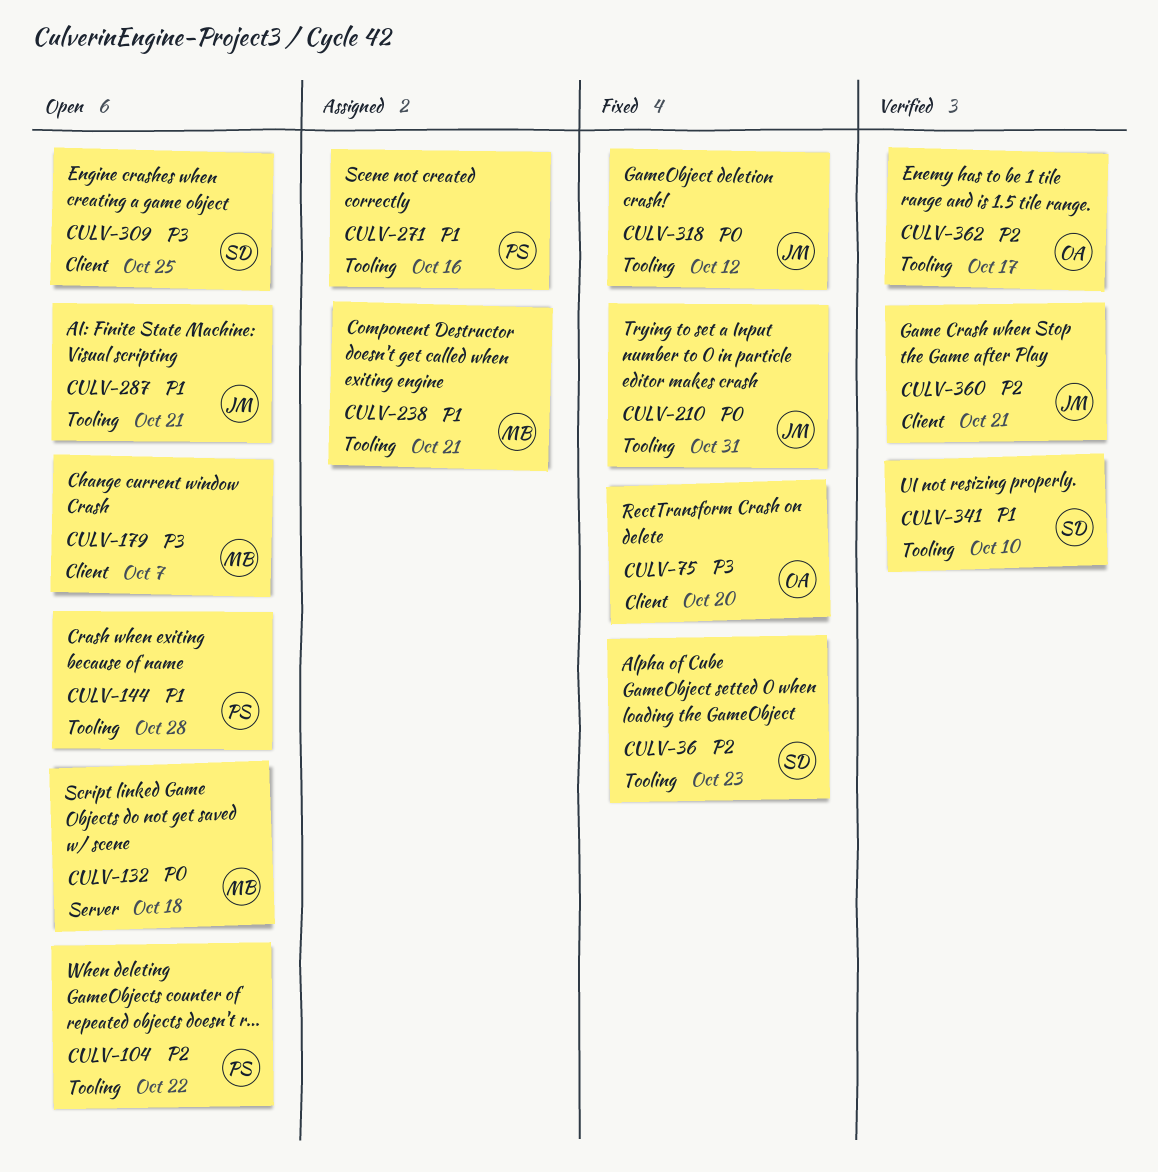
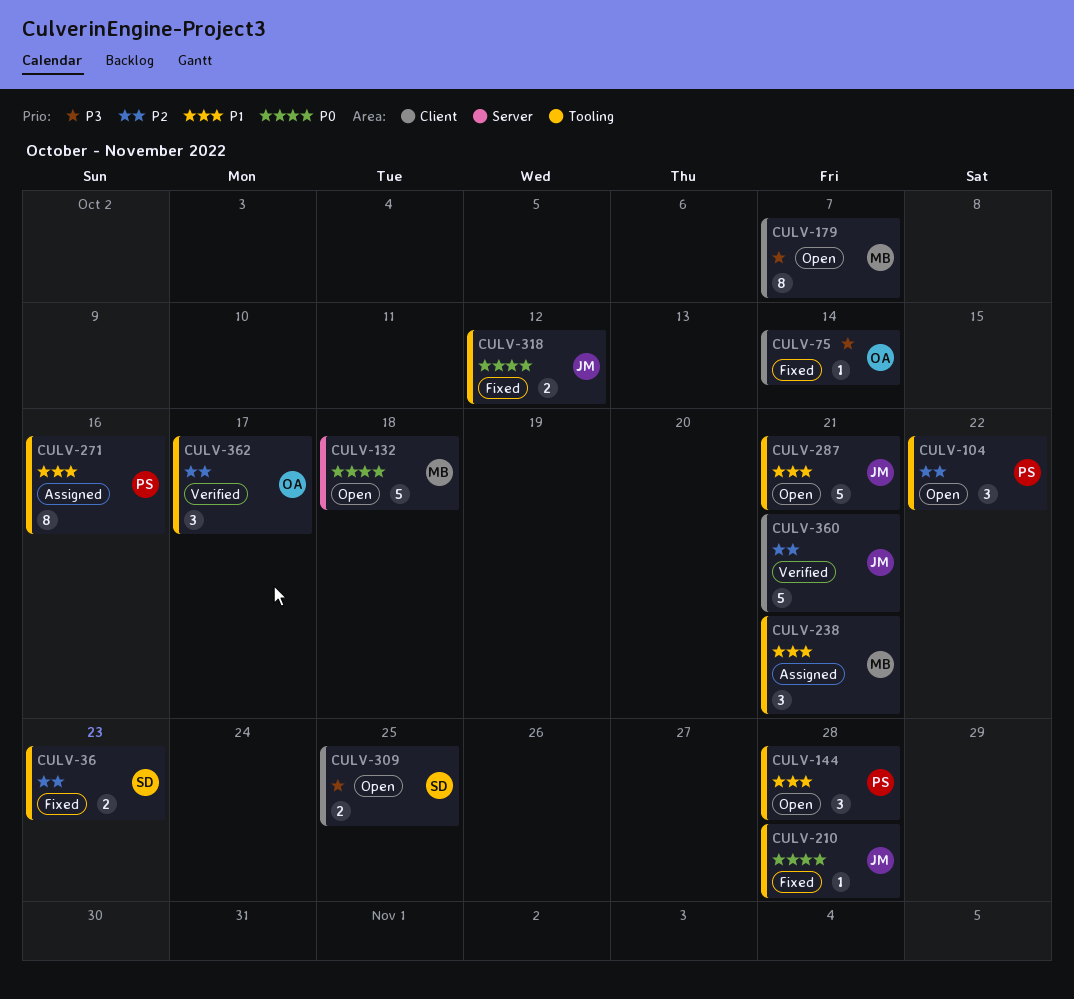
CULV-75, due: Oct 20 -> Oct 14
CULV-210, due: Oct 31 -> Oct 28
CULV-341: present -> none

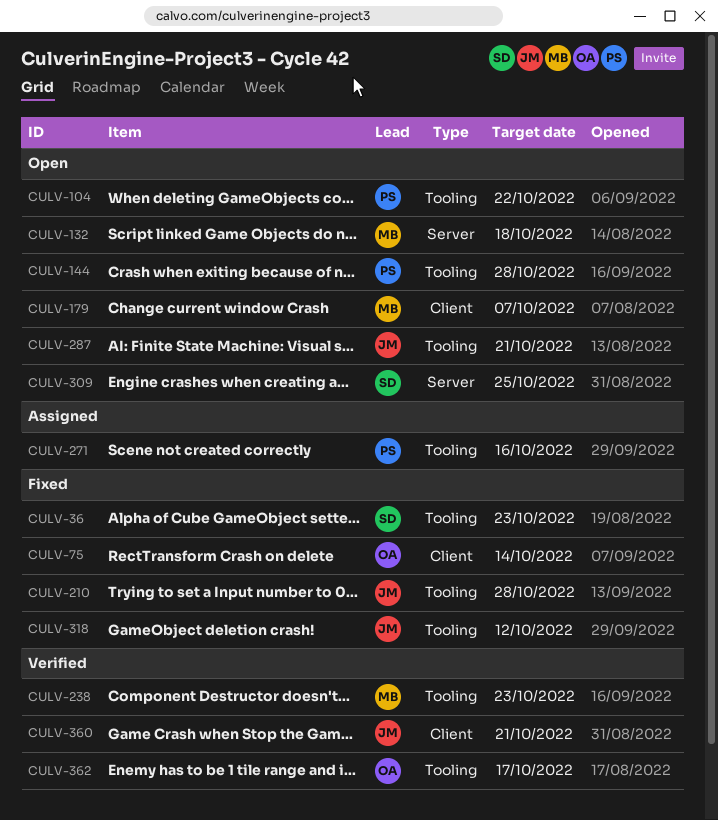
CULV-238, status: Assigned -> Verified
CULV-238, due: Oct 21 -> Oct 23
CULV-309, label: Client -> Server

